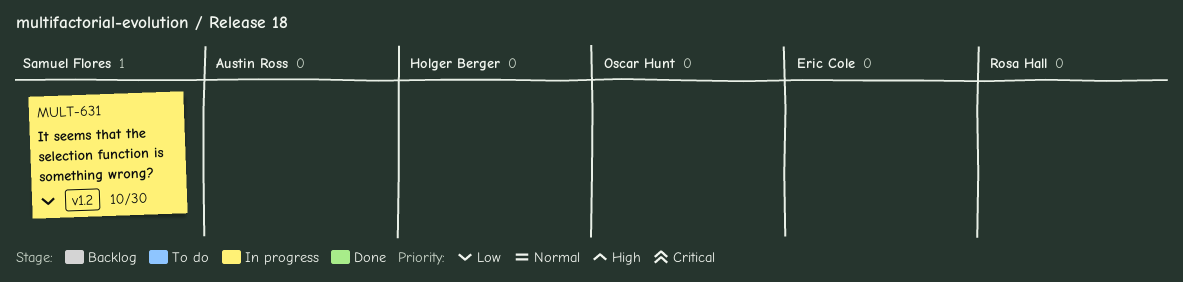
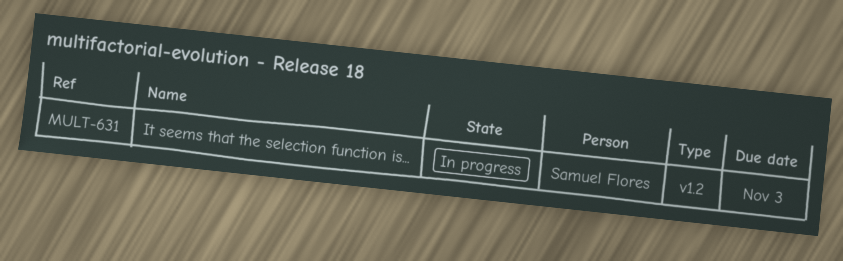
MULT-631, due: Oct 30 -> Nov 3

